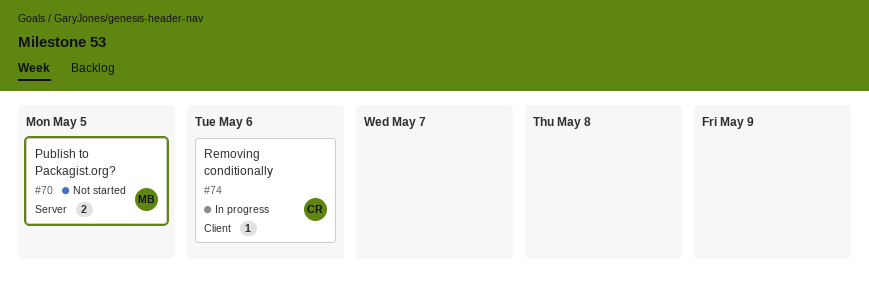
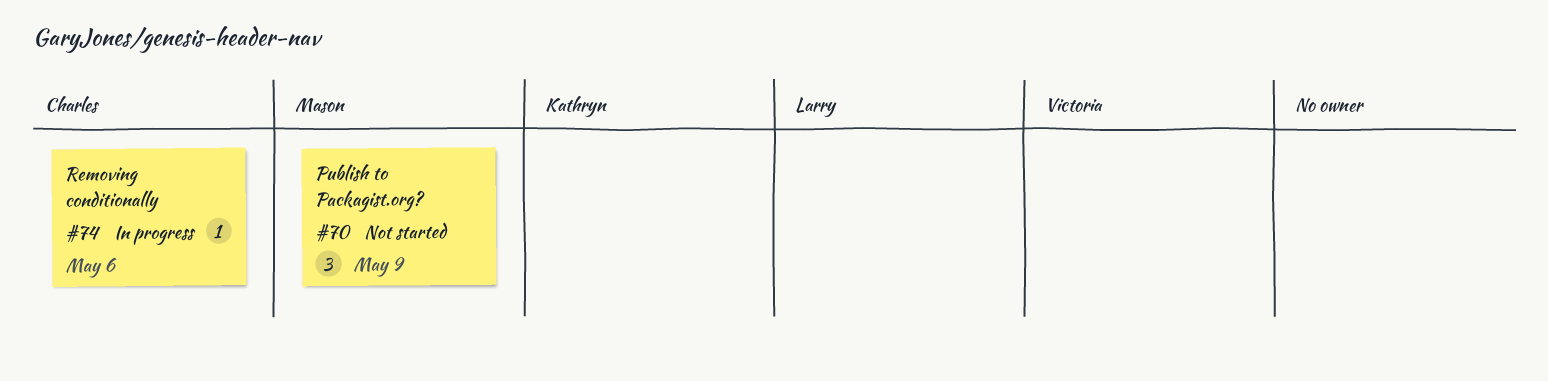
#70, estimate: 2 -> 3
#70, due: May 5 -> May 9

